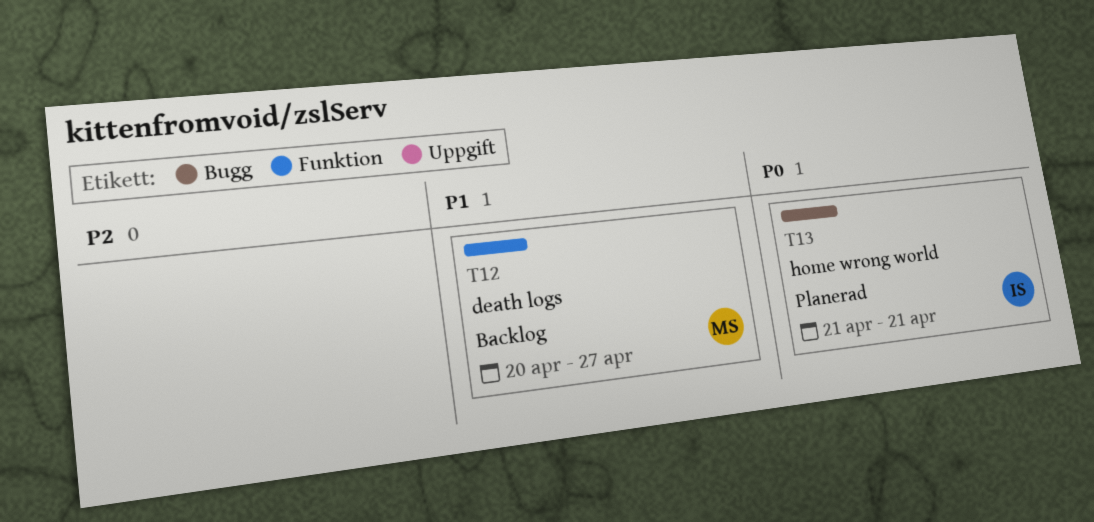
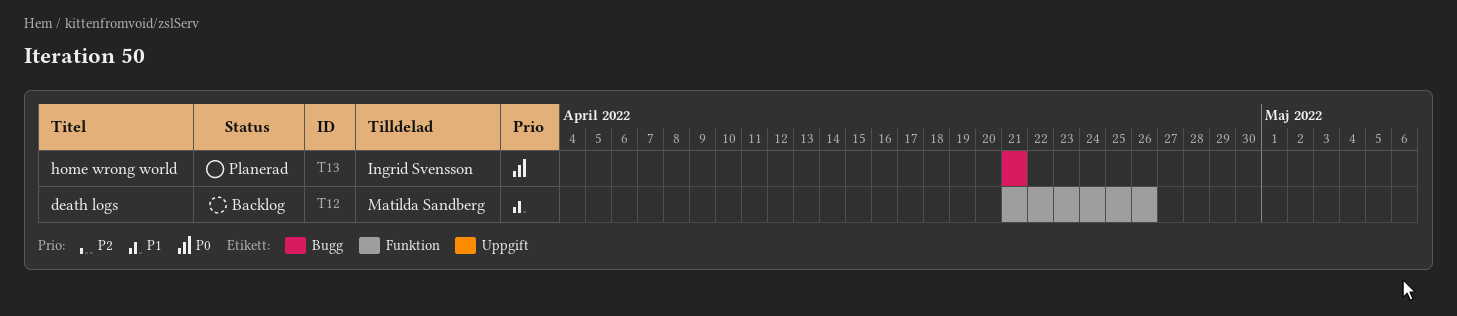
T12, start: Apr 20 -> Apr 21
T12, due: Apr 27 -> Apr 26

